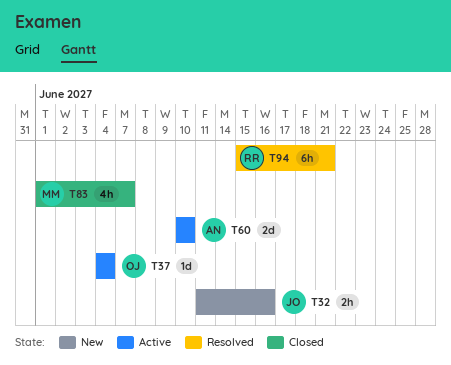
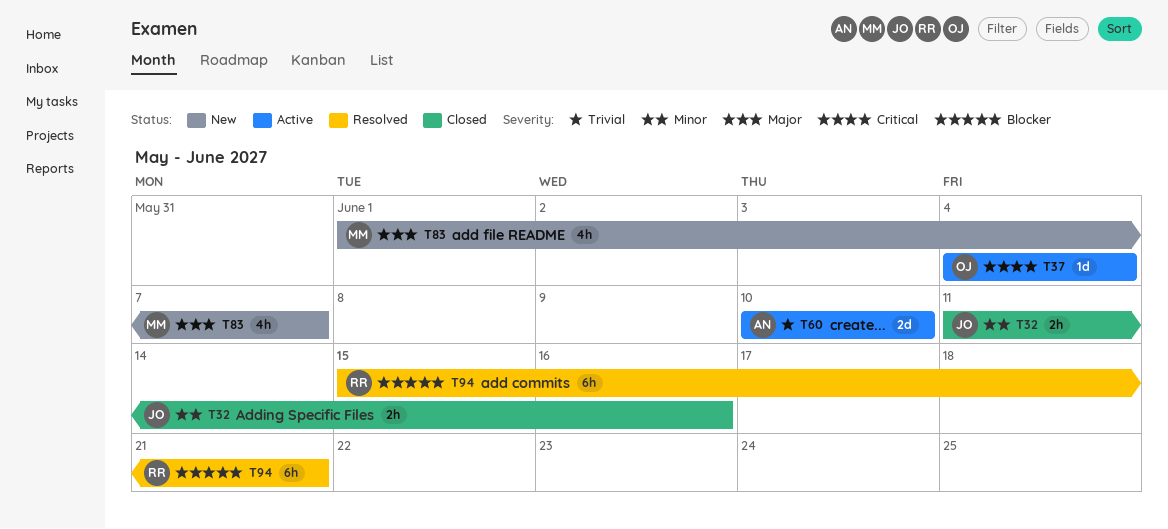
T32, status: New -> Closed
T83, status: Closed -> New

